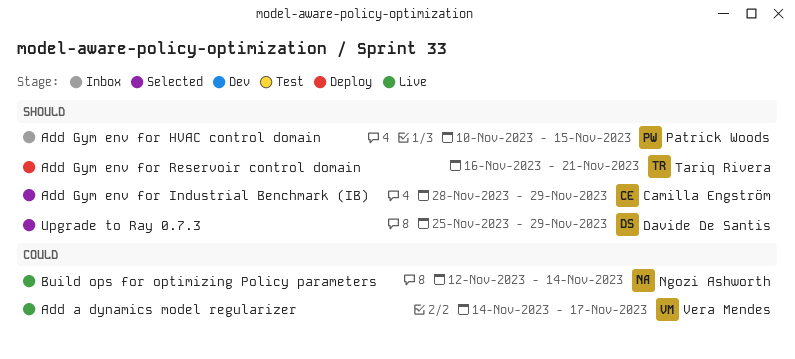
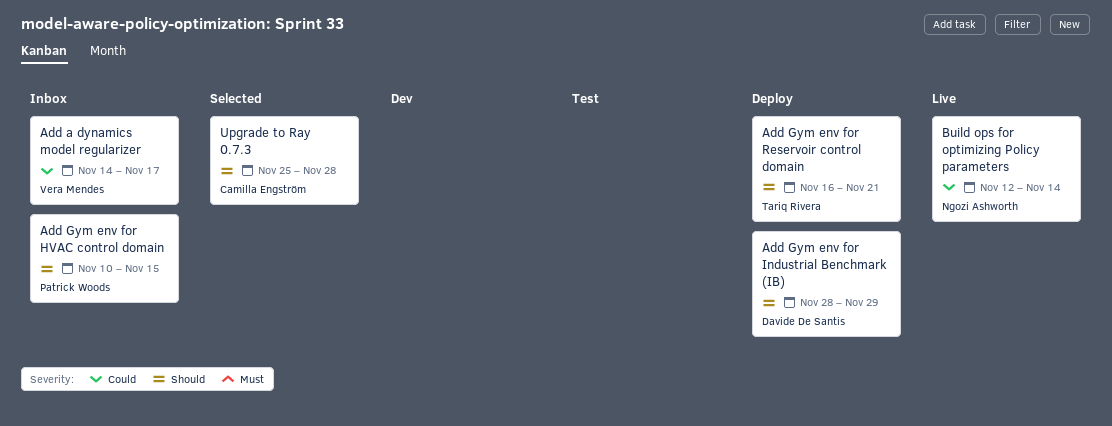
Add a dynamics model regularizer, status: Live -> Inbox
Add Gym env for Industrial Benchmark (IB), status: Selected -> Deploy
Add Gym env for Industrial Benchmark (IB), owner: Camilla Engström -> Davide De Santis
Upgrade to Ray 0.7.3, owner: Davide De Santis -> Camilla Engström
Upgrade to Ray 0.7.3, due: Nov 29 -> Nov 28

